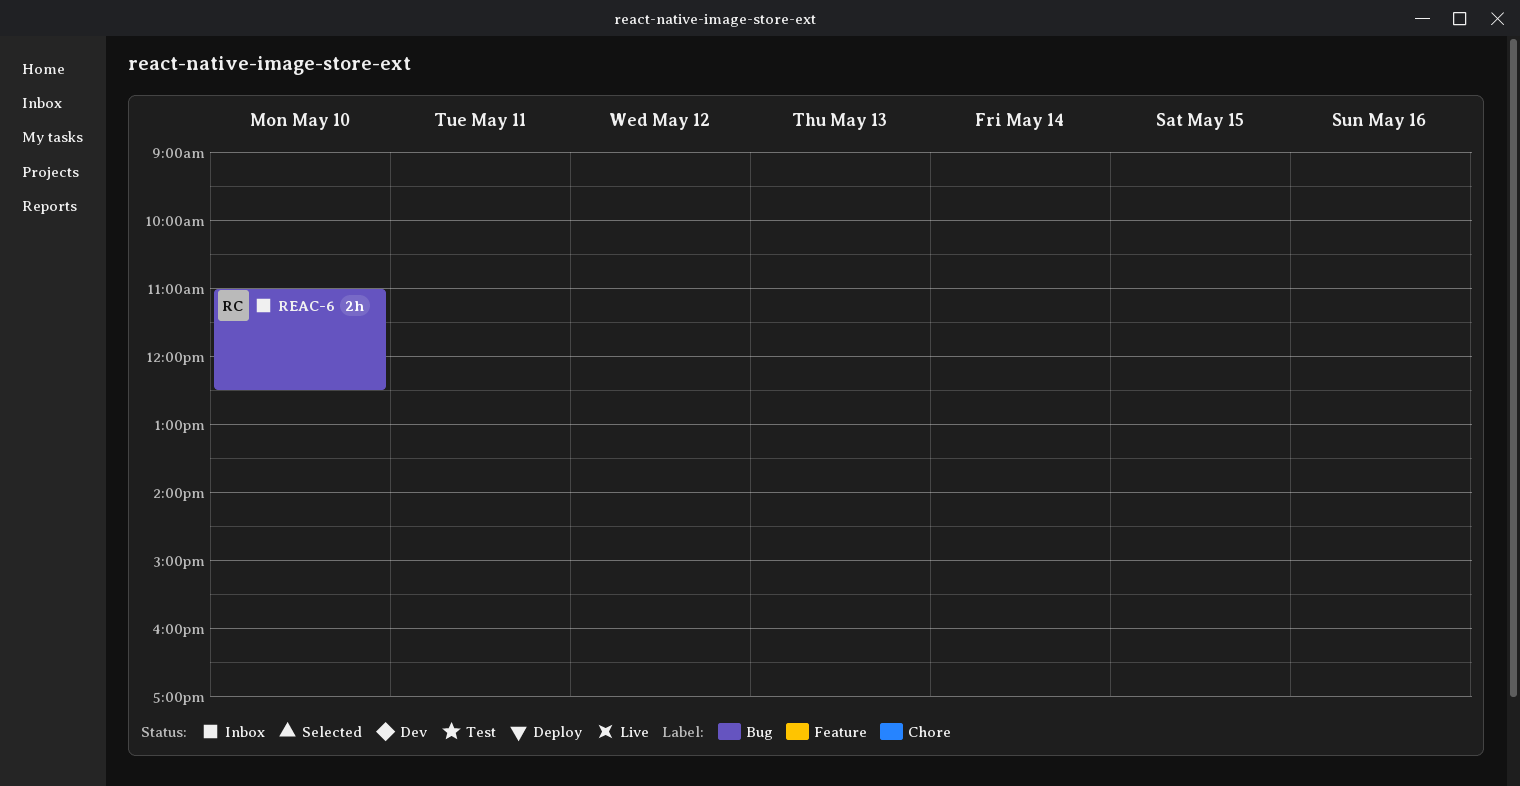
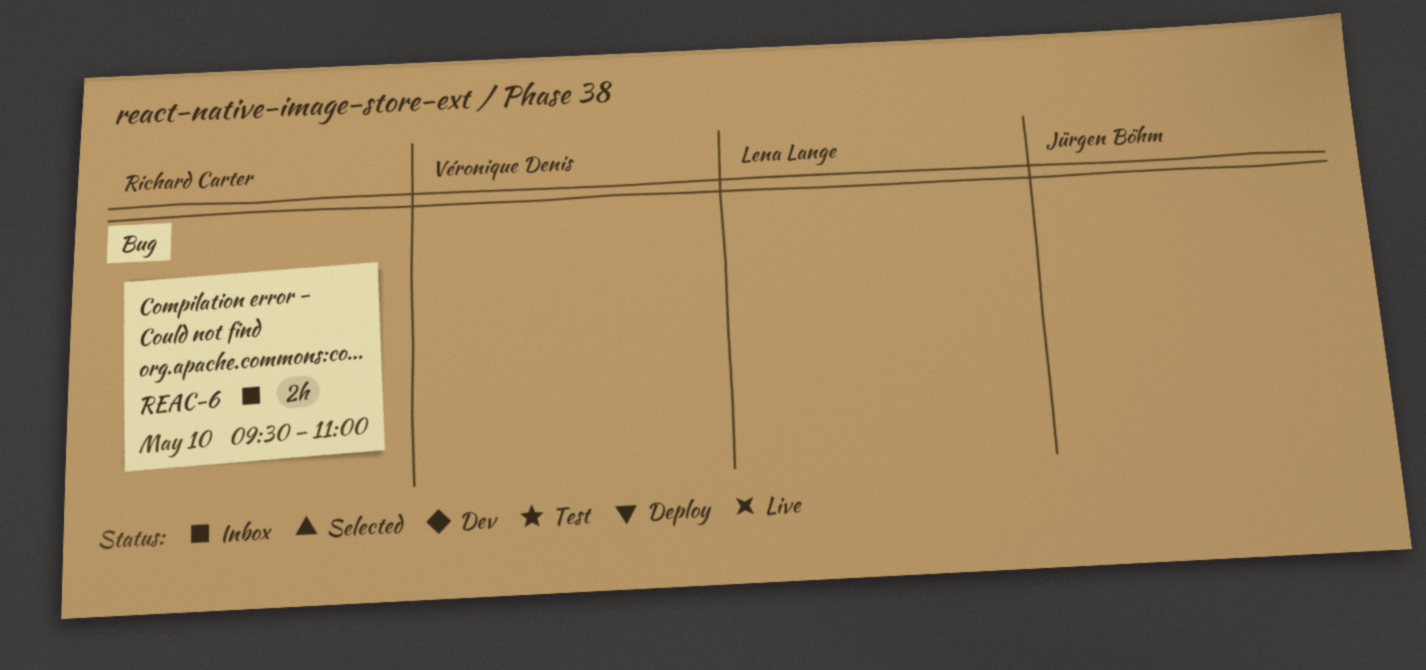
REAC-6, begins: 11:00 -> 09:30
REAC-6, ends: 12:30 -> 11:00

